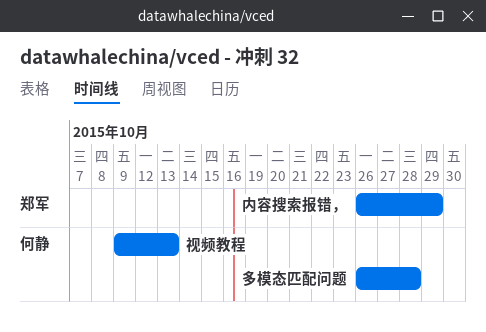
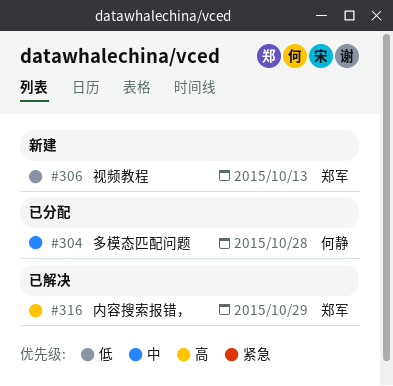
视频教程, owner: 何静 -> 郑军

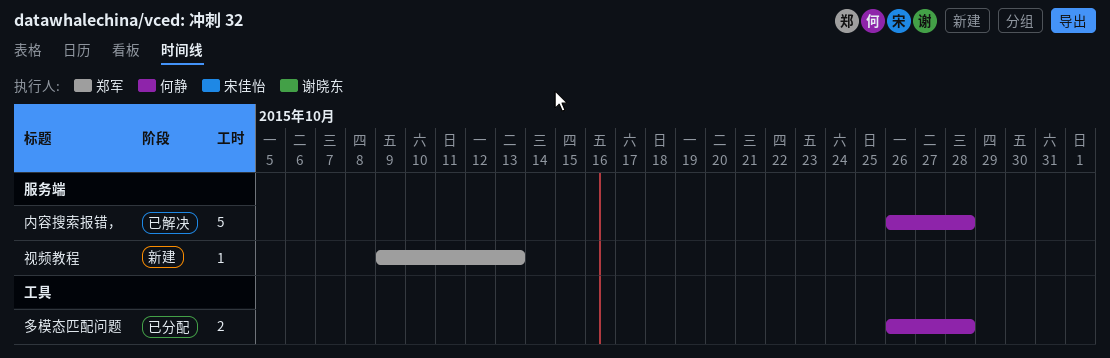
内容搜索报错，, owner: 郑军 -> 何静
内容搜索报错，, due: Oct 29 -> Oct 28

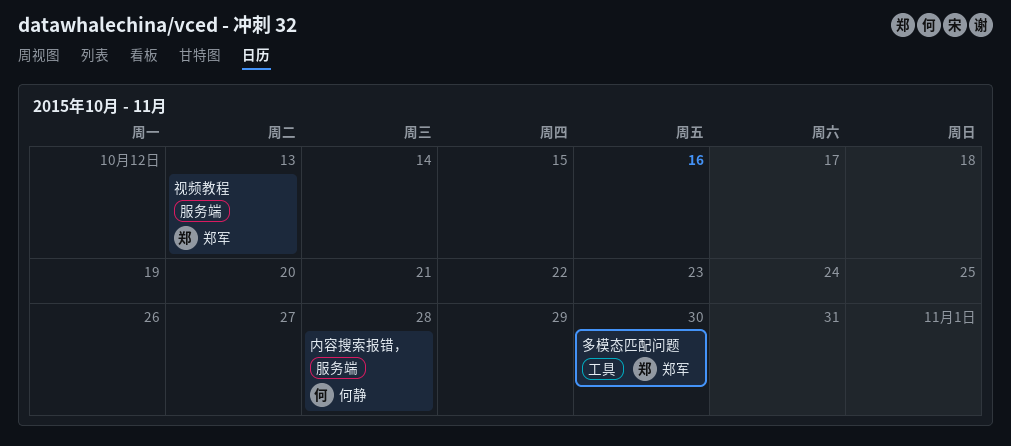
多模态匹配问题, owner: 何静 -> 郑军
多模态匹配问题, due: Oct 28 -> Oct 30

